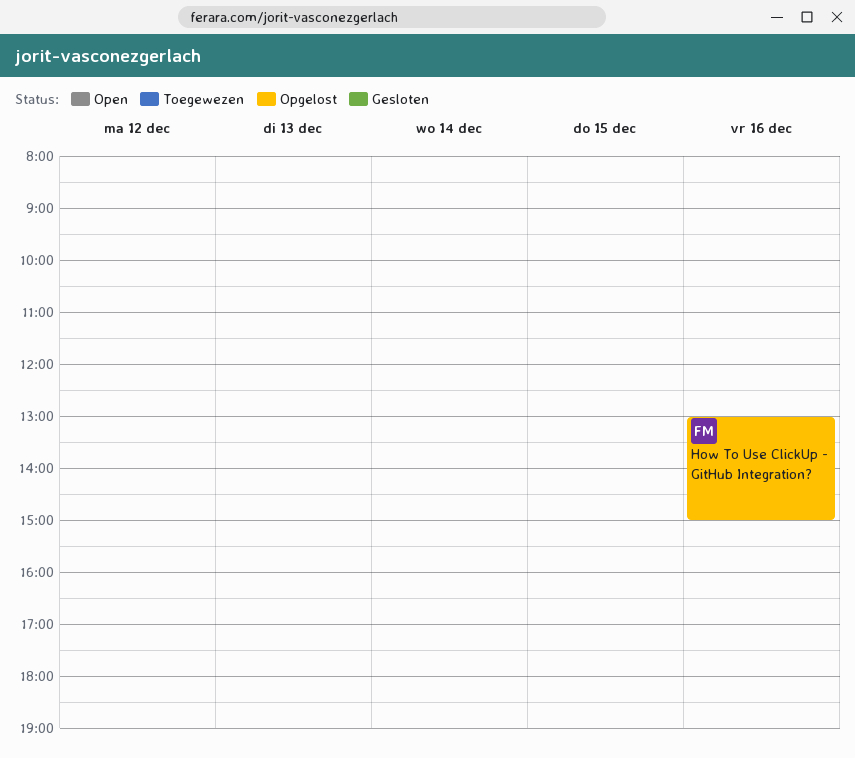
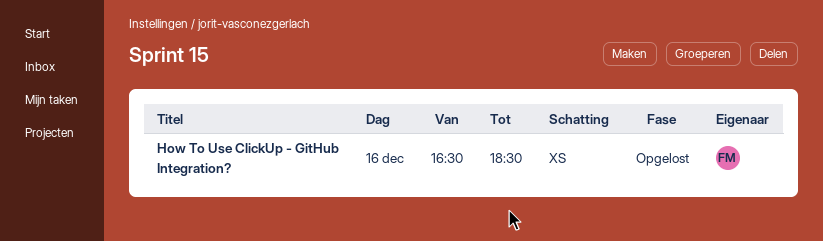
How To Use ClickUp - GitHub Integration?, begins: 13:00 -> 16:30
How To Use ClickUp - GitHub Integration?, ends: 15:00 -> 18:30

